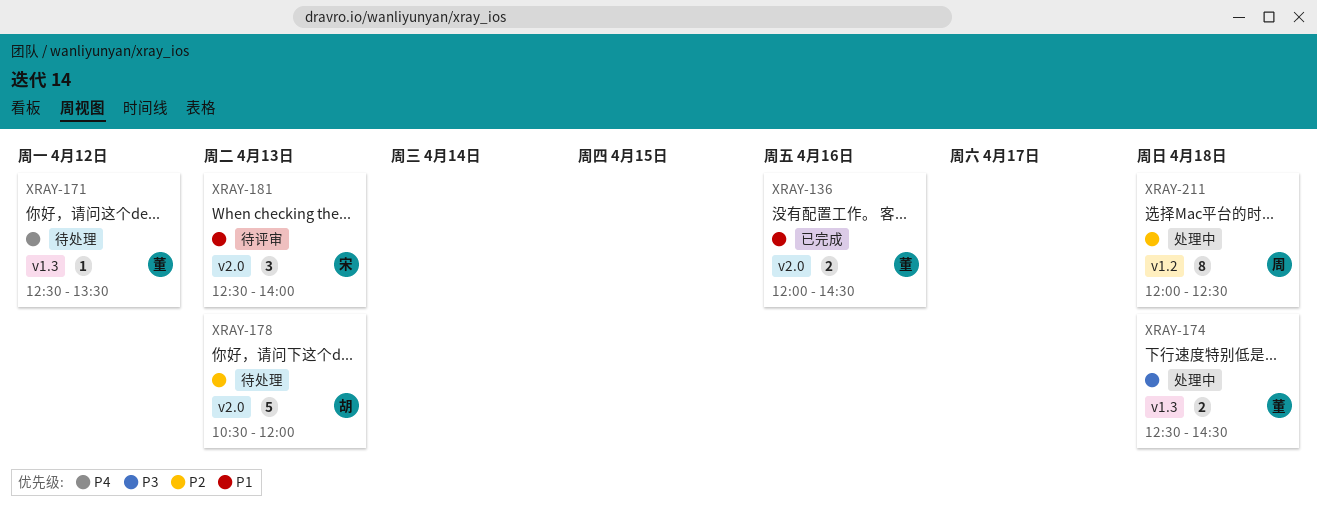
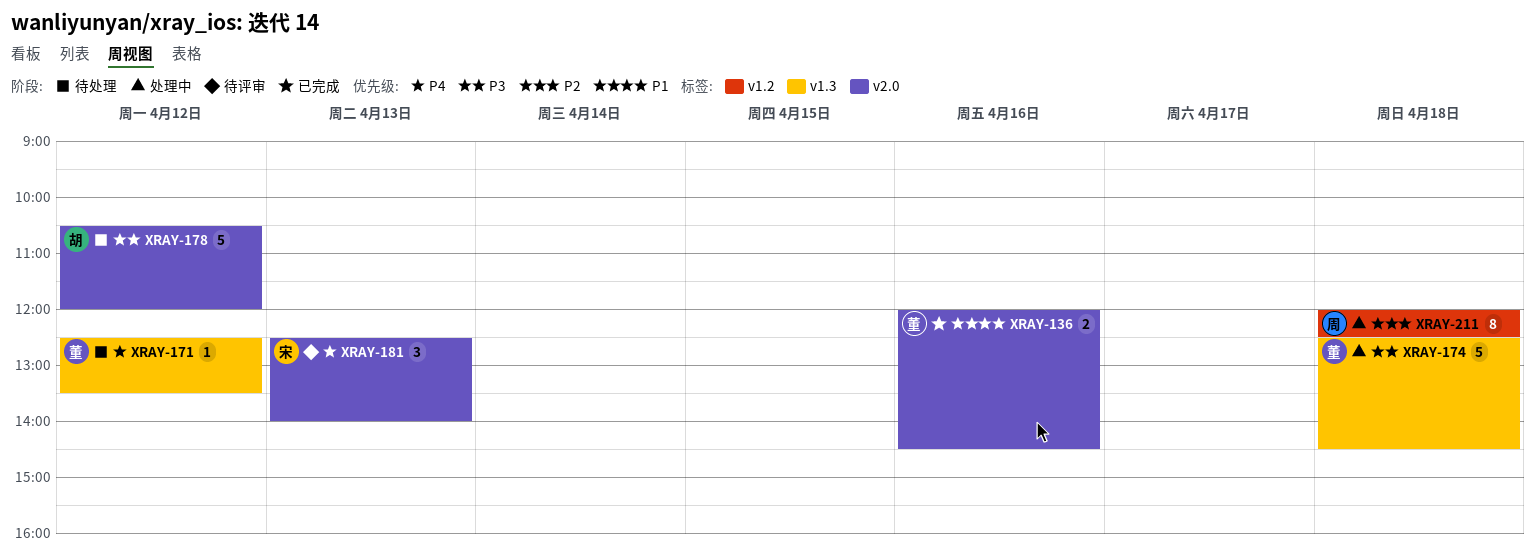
XRAY-174, estimate: 2 -> 5
XRAY-178, priority: P2 -> P3
XRAY-178, day: Apr 13 -> Apr 12
XRAY-181, priority: P1 -> P4

